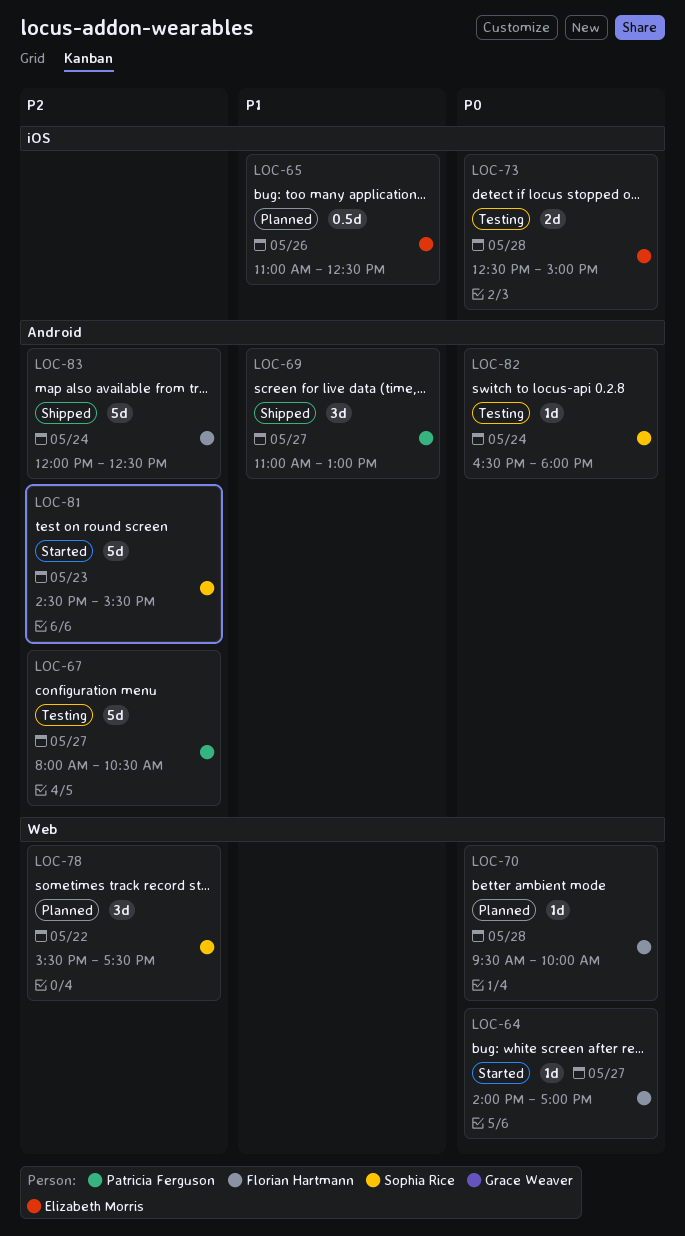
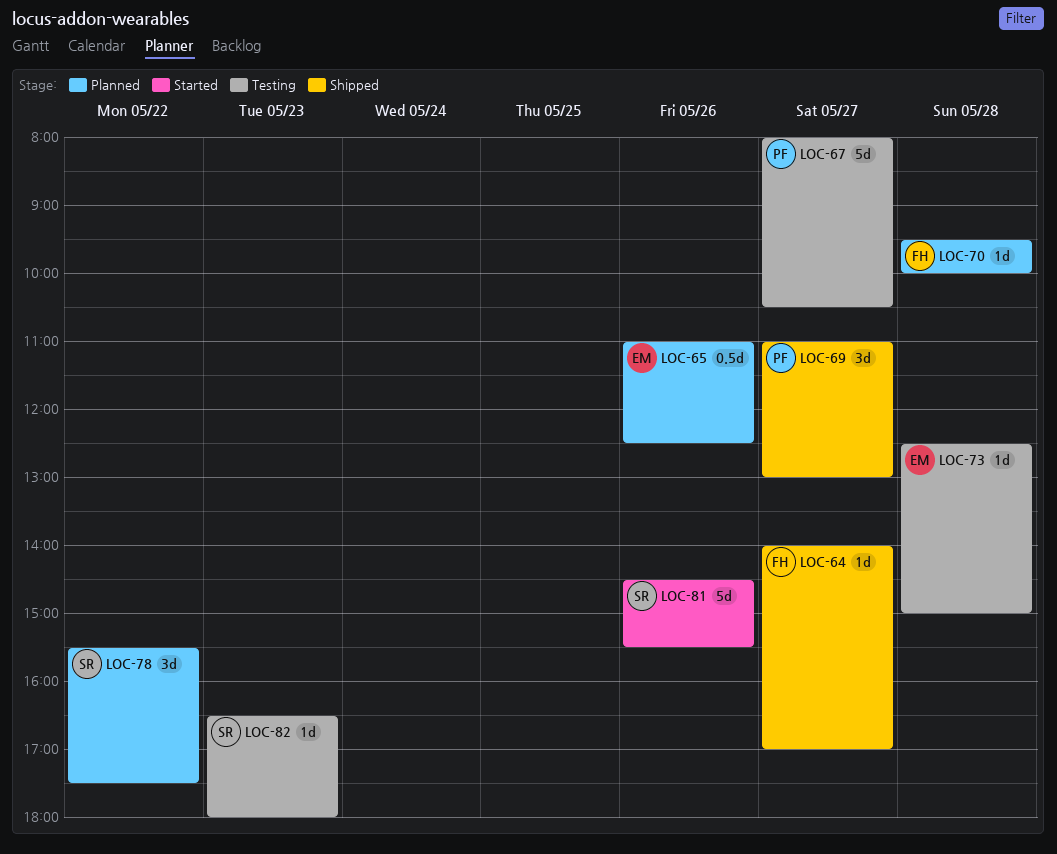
LOC-64, status: Started -> Shipped
LOC-73, estimate: 2d -> 1d
LOC-81, day: May 23 -> May 26
LOC-82, day: May 24 -> May 23
LOC-83: present -> none

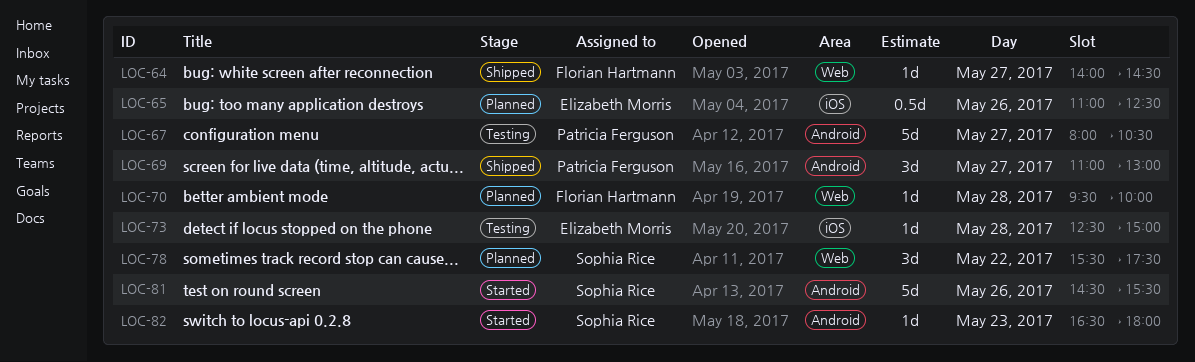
LOC-64, ends: 17:00 -> 14:30
LOC-82, status: Testing -> Started

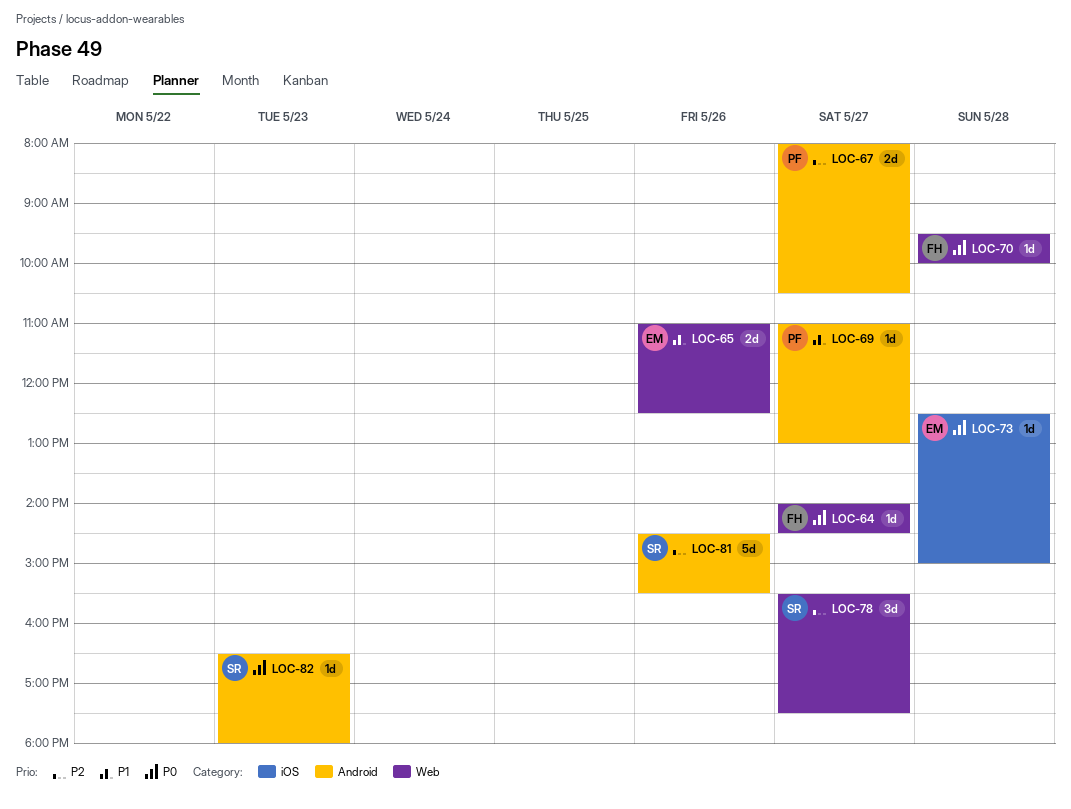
LOC-65, label: iOS -> Web
LOC-65, estimate: 0.5d -> 2d
LOC-67, estimate: 5d -> 2d
LOC-69, estimate: 3d -> 1d
LOC-78, day: May 22 -> May 27

